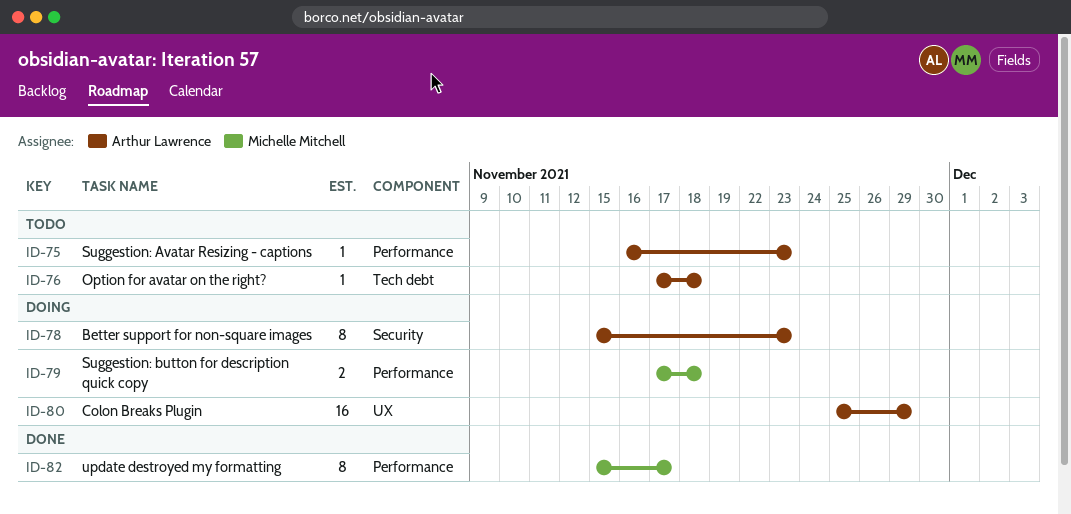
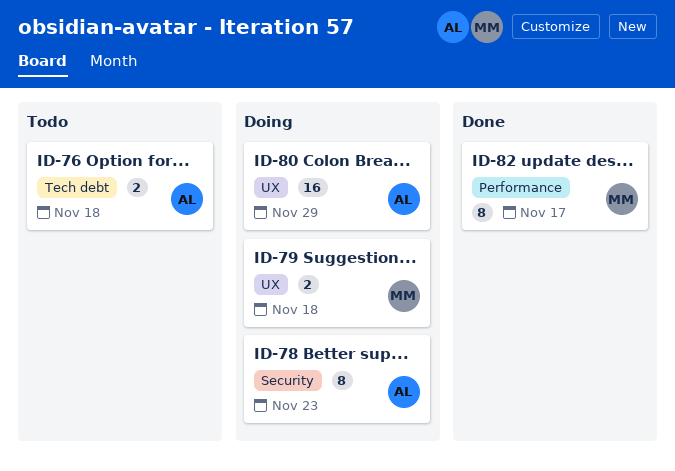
ID-75: present -> none
ID-76, estimate: 1 -> 2
ID-79, label: Performance -> UX

